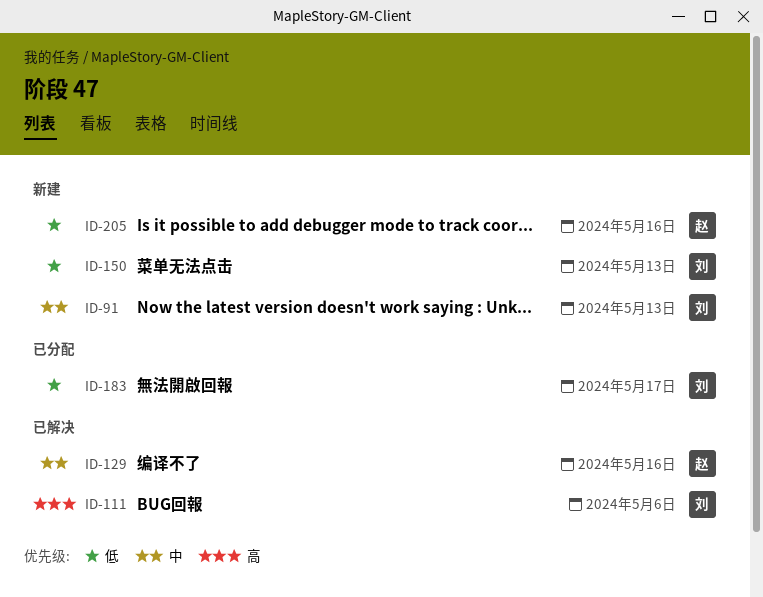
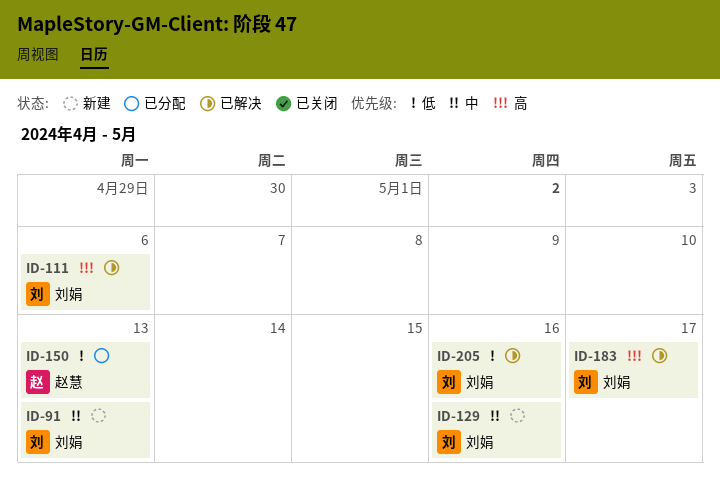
ID-129, status: 已解决 -> 新建
ID-129, owner: 赵慧 -> 刘娟
ID-150, status: 新建 -> 已分配
ID-150, owner: 刘娟 -> 赵慧
ID-183, status: 已分配 -> 已解决
ID-183, priority: 低 -> 高
ID-205, status: 新建 -> 已解决
ID-205, owner: 赵慧 -> 刘娟

